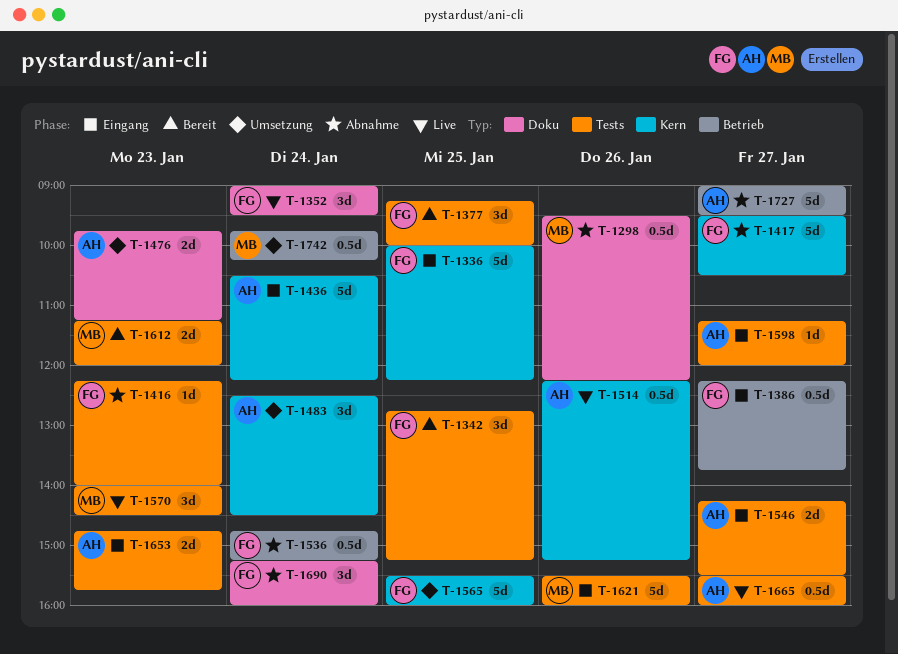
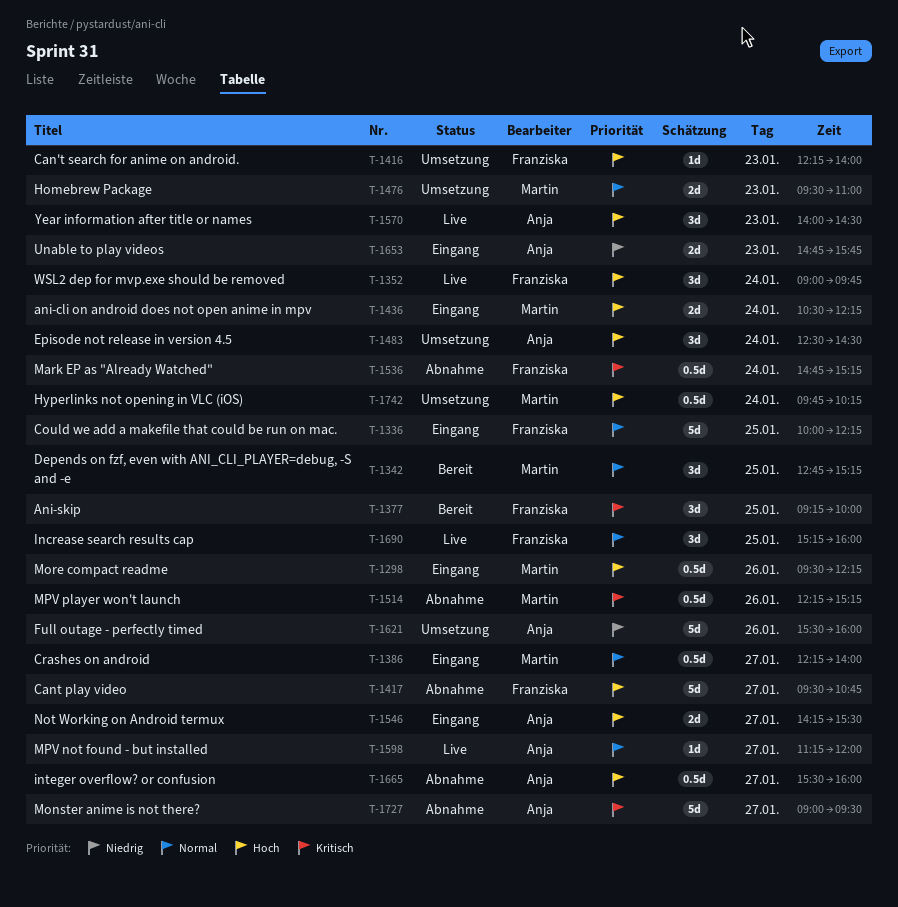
T-1298, status: Abnahme -> Eingang
T-1342, owner: Franziska -> Martin
T-1352, ends: 09:30 -> 09:45
T-1386, owner: Franziska -> Martin
T-1386, ends: 13:45 -> 14:00
T-1416, status: Abnahme -> Umsetzung
T-1417, ends: 10:30 -> 10:45
T-1436, owner: Anja -> Martin
T-1436, estimate: 5d -> 2d
T-1476, owner: Anja -> Martin
T-1476, begins: 09:45 -> 09:30
T-1476, ends: 11:15 -> 11:00
T-1514, status: Live -> Abnahme
T-1514, owner: Anja -> Martin
T-1565: present -> none
T-1570, owner: Martin -> Anja
T-1598, status: Eingang -> Live
T-1612: present -> none
T-1621, status: Eingang -> Umsetzung
T-1621, owner: Martin -> Anja
T-1665, status: Live -> Abnahme
T-1690, status: Abnahme -> Live
T-1690, day: Jan 24 -> Jan 25

